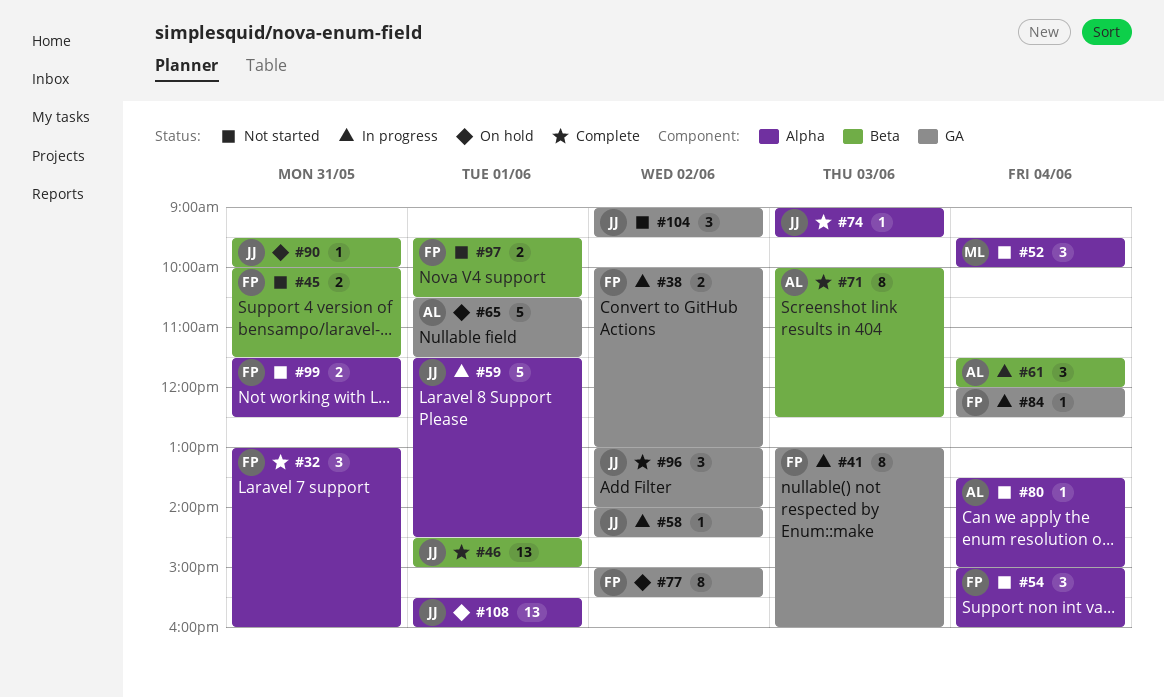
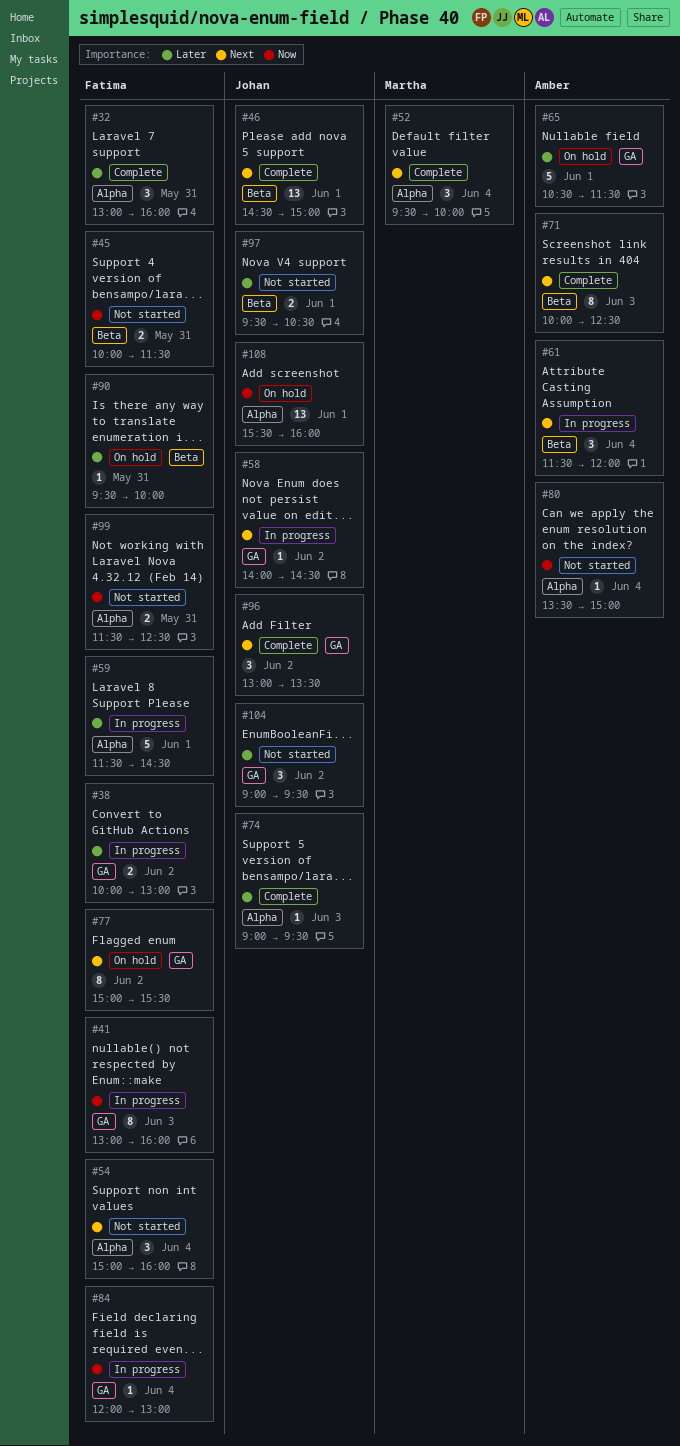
#52, status: Not started -> Complete
#59, owner: Johan -> Fatima
#84, ends: 12:30 -> 13:00
#90, owner: Johan -> Fatima
#96, ends: 14:00 -> 13:30
#97, owner: Fatima -> Johan

